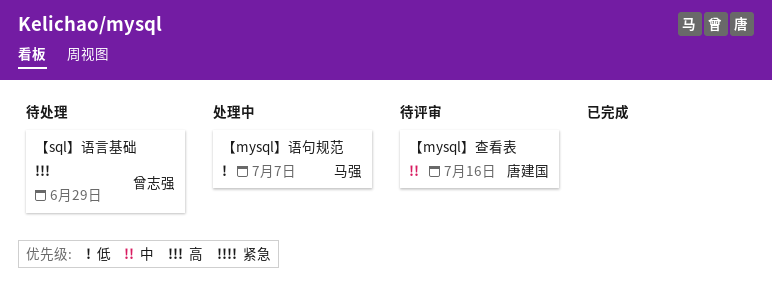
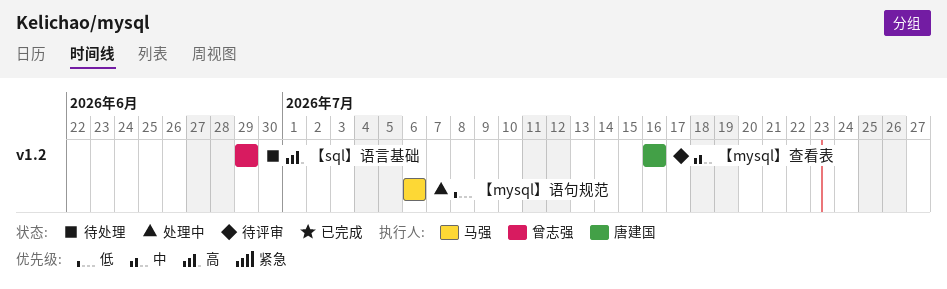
【mysql】语句规范, due: Jul 7 -> Jul 6

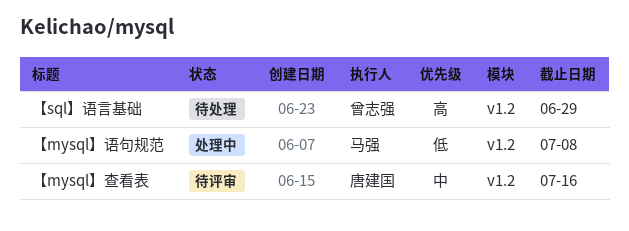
【mysql】语句规范, due: Jul 6 -> Jul 8

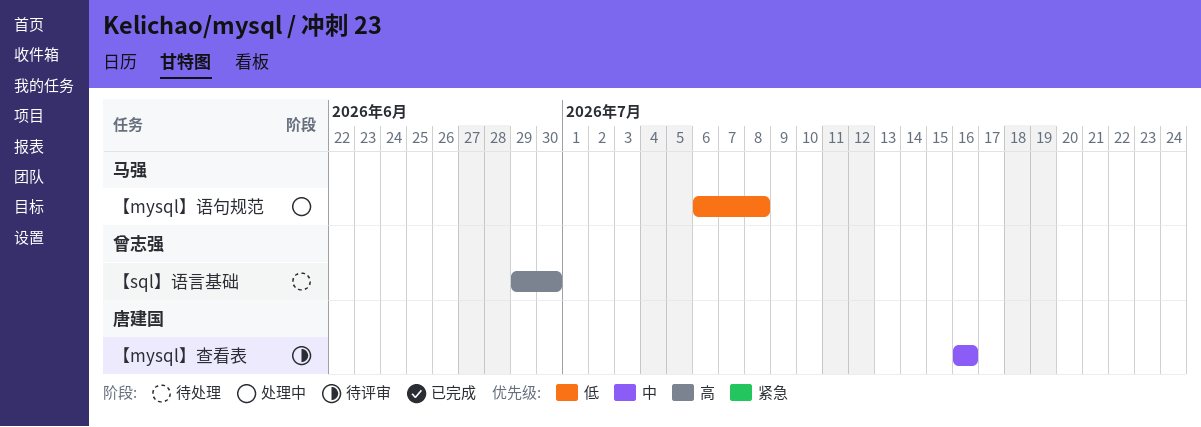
【sql】语言基础, due: Jun 29 -> Jun 30

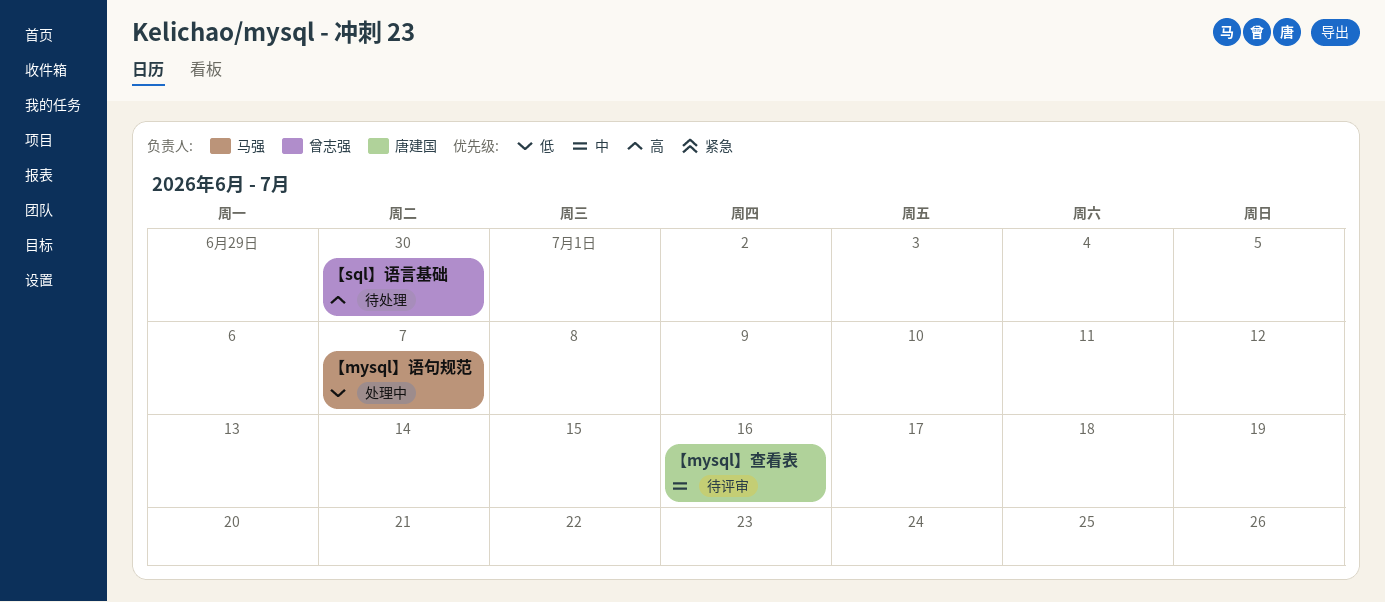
【mysql】语句规范, due: Jul 8 -> Jul 7

